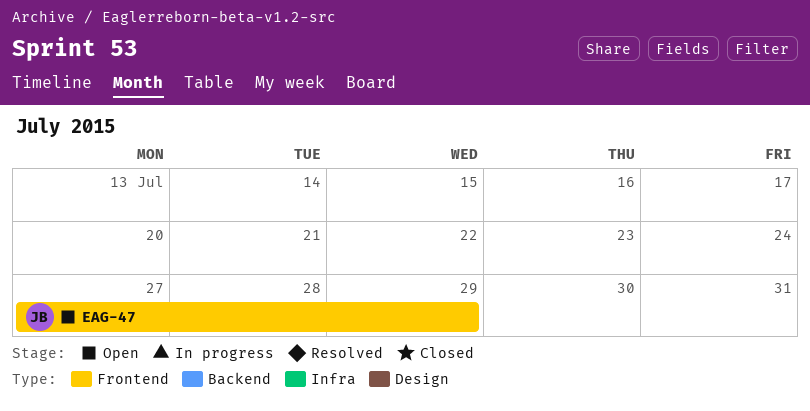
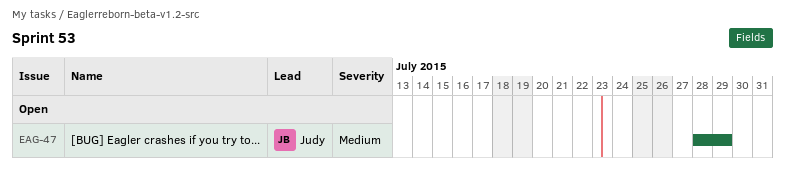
EAG-47, start: Jul 27 -> Jul 28

